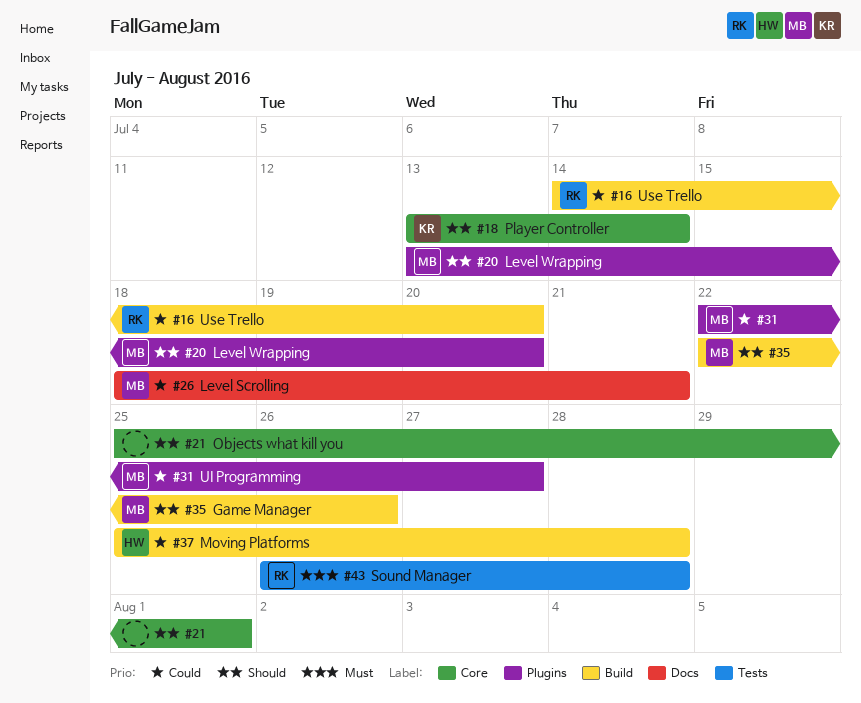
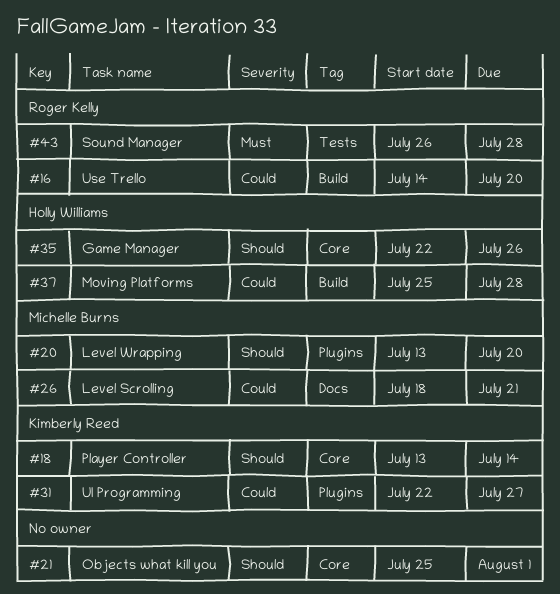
#31, owner: Michelle Burns -> Kimberly Reed
#35, owner: Michelle Burns -> Holly Williams
#35, label: Build -> Core

